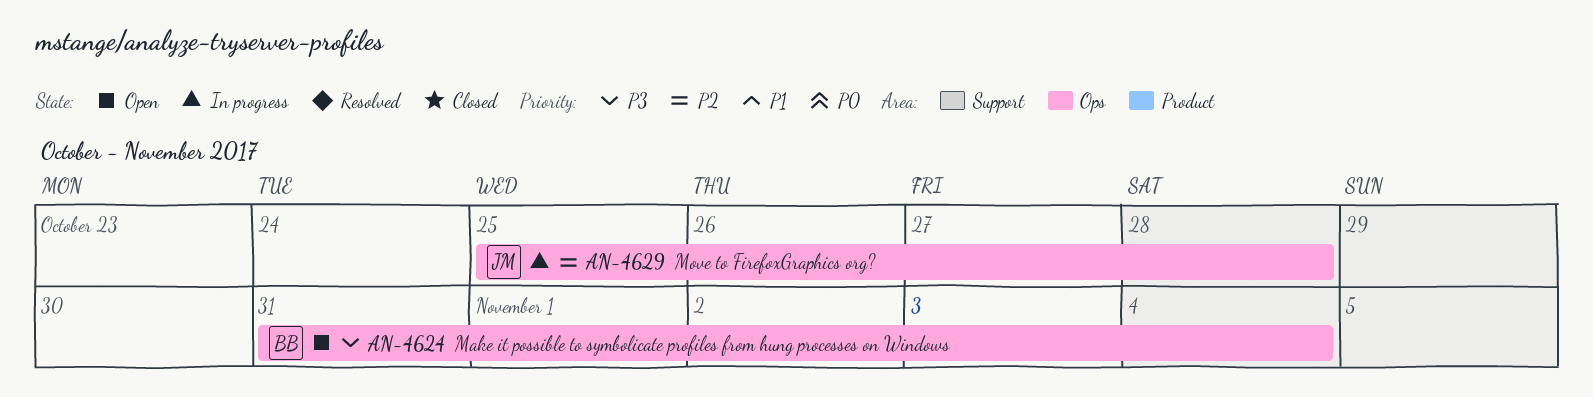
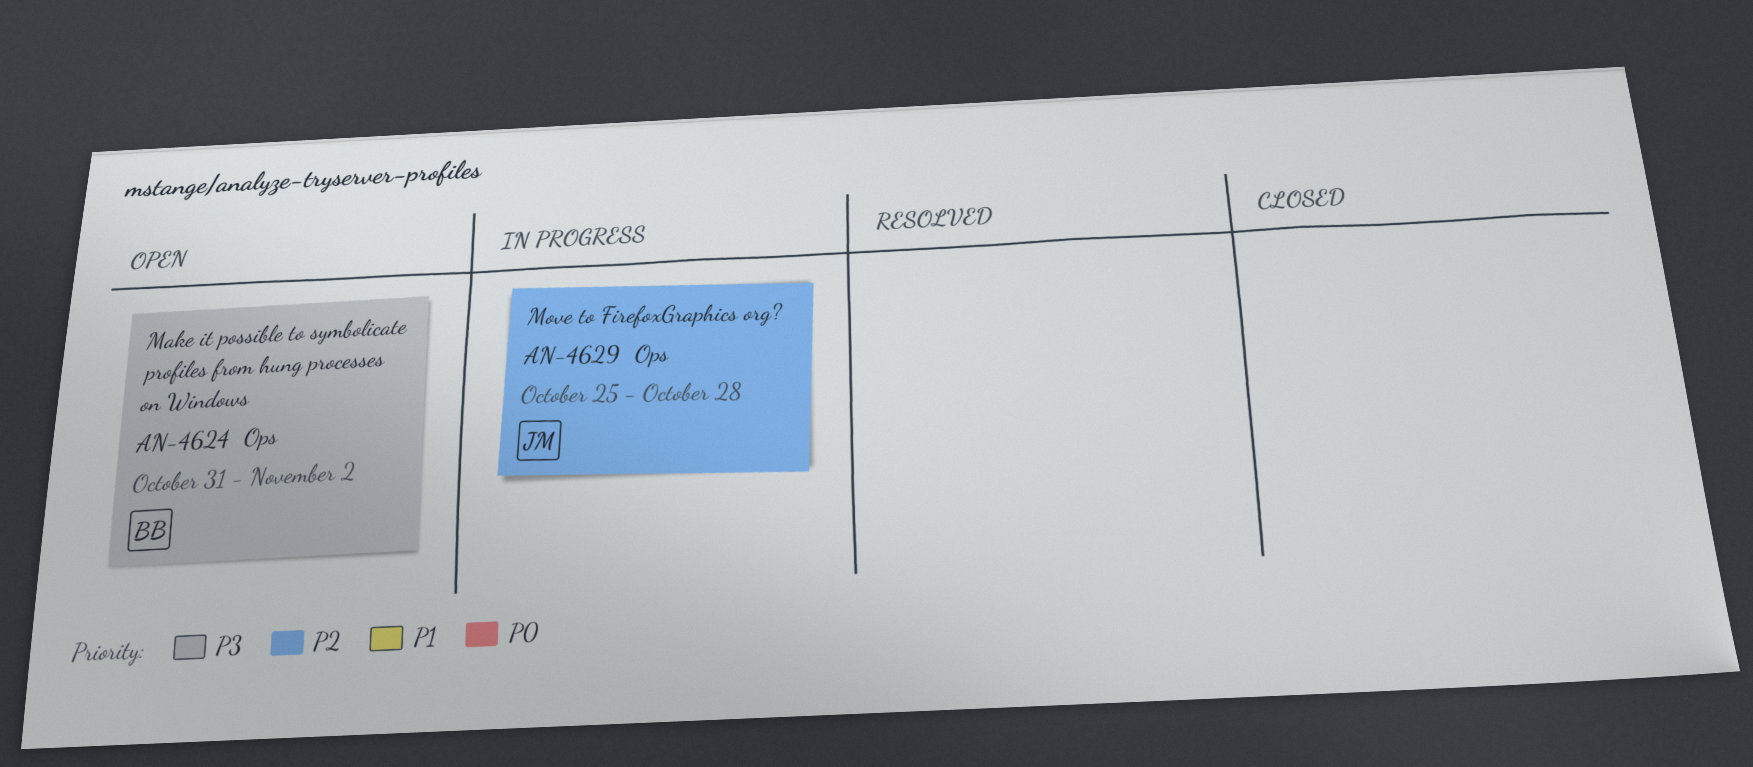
AN-4624, due: Nov 4 -> Nov 2

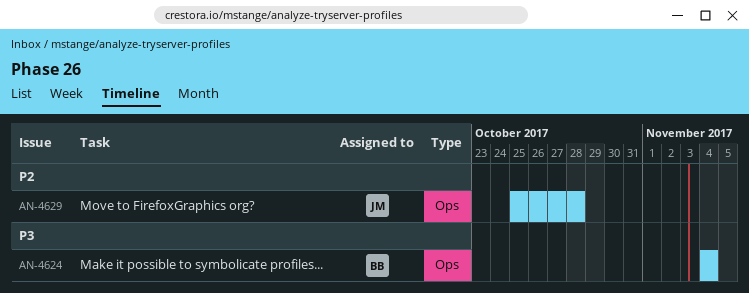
AN-4624, start: Oct 31 -> Nov 4
AN-4624, due: Nov 2 -> Nov 4

